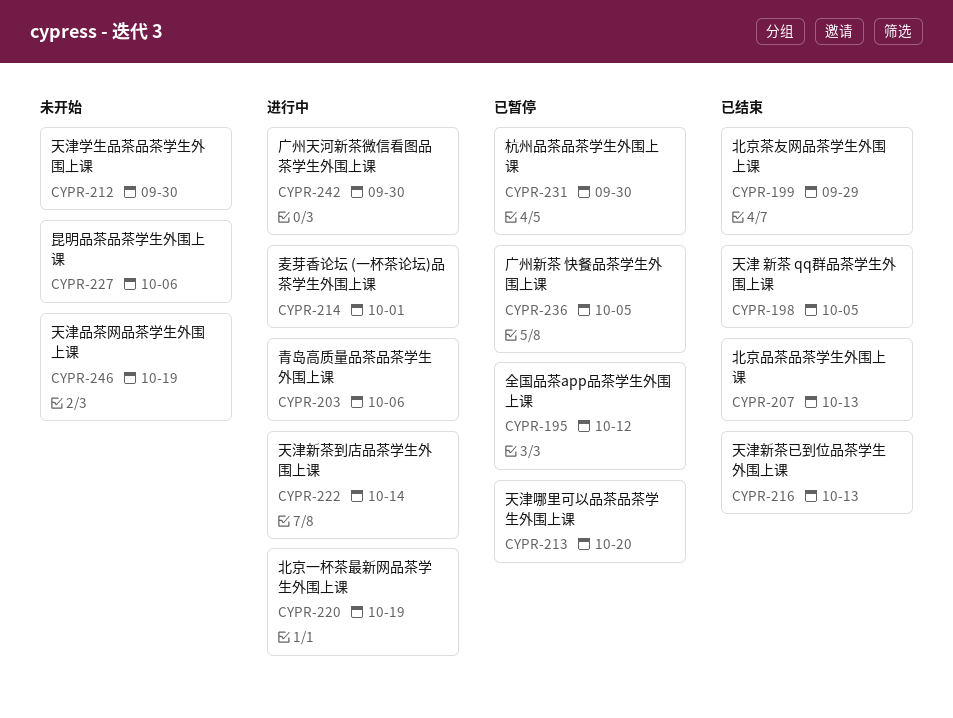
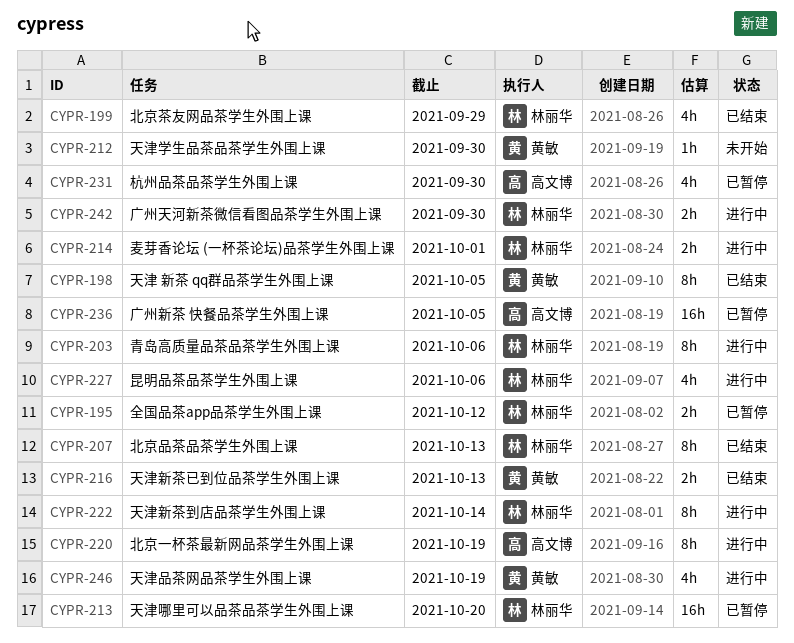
CYPR-227, status: 未开始 -> 进行中
CYPR-246, status: 未开始 -> 进行中

